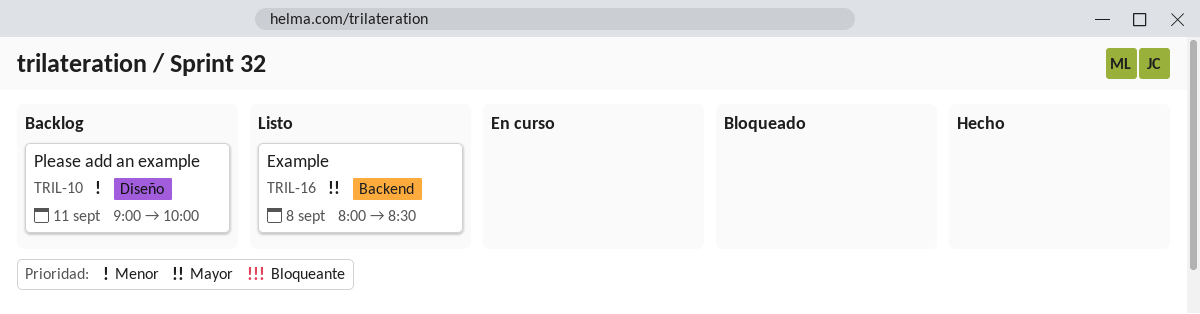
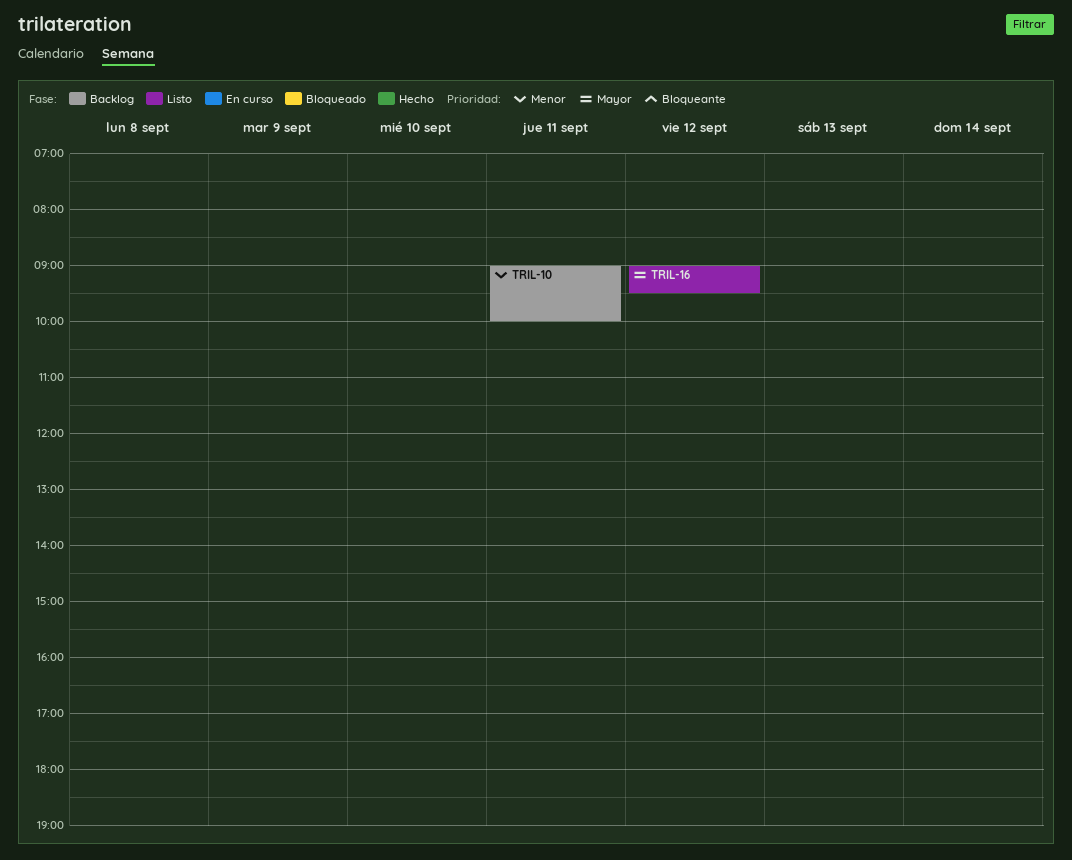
TRIL-16, day: Sep 8 -> Sep 12
TRIL-16, begins: 08:00 -> 09:00
TRIL-16, ends: 08:30 -> 09:30

